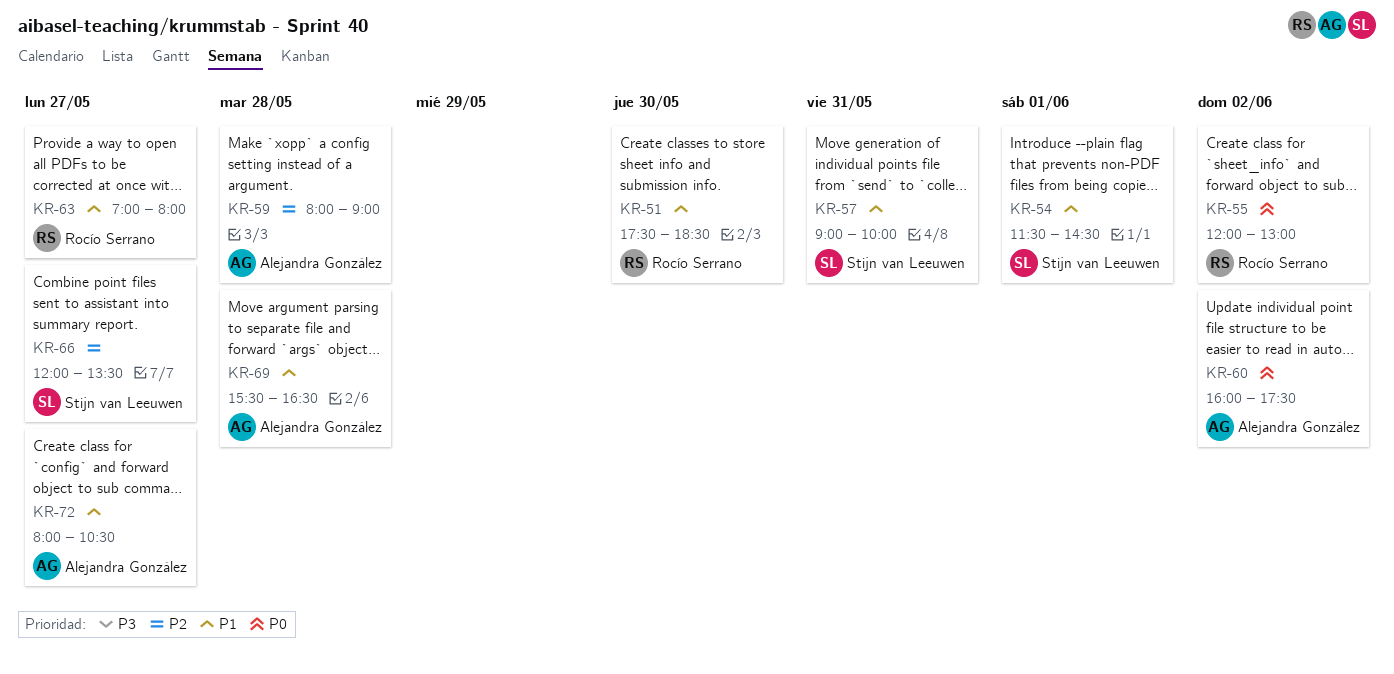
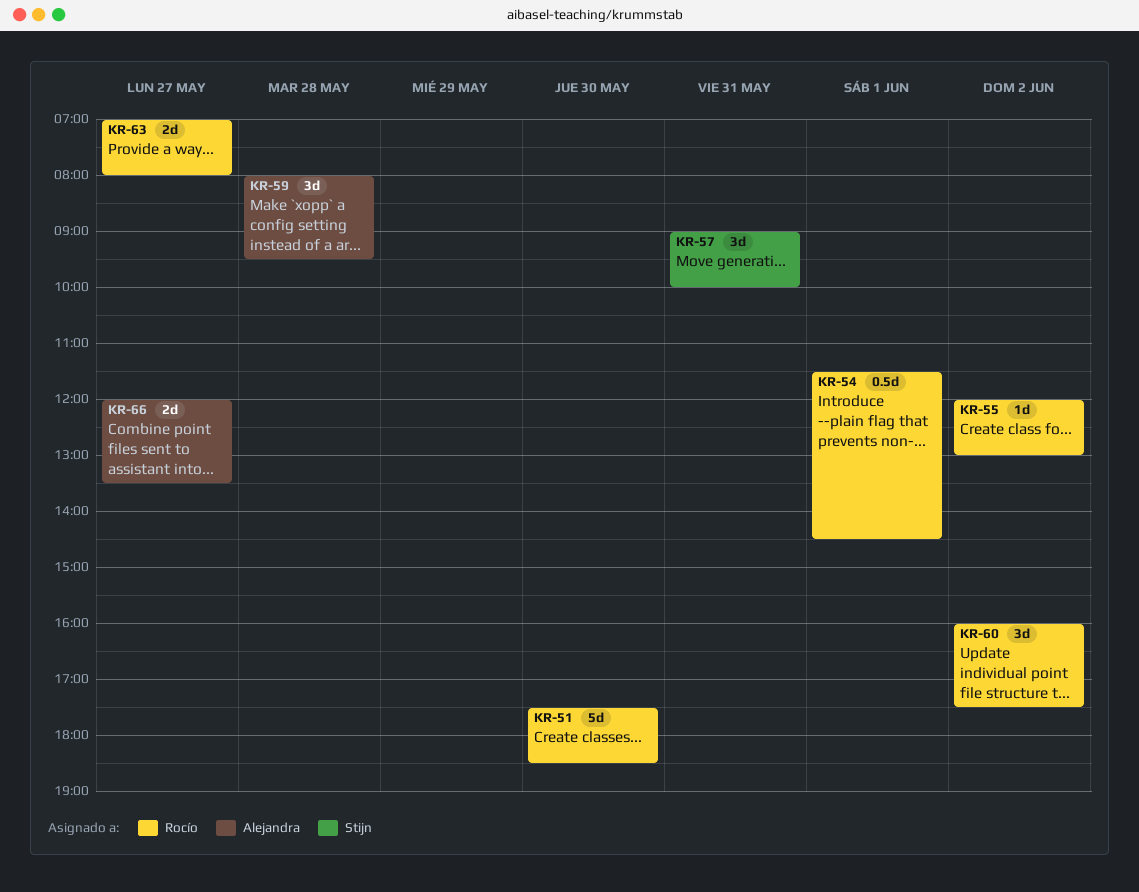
KR-54, owner: Stijn van Leeuwen -> Rocío Serrano
KR-59, ends: 09:00 -> 09:30
KR-60, owner: Alejandra González -> Rocío Serrano
KR-66, owner: Stijn van Leeuwen -> Alejandra González
KR-69: present -> none
KR-72: present -> none

